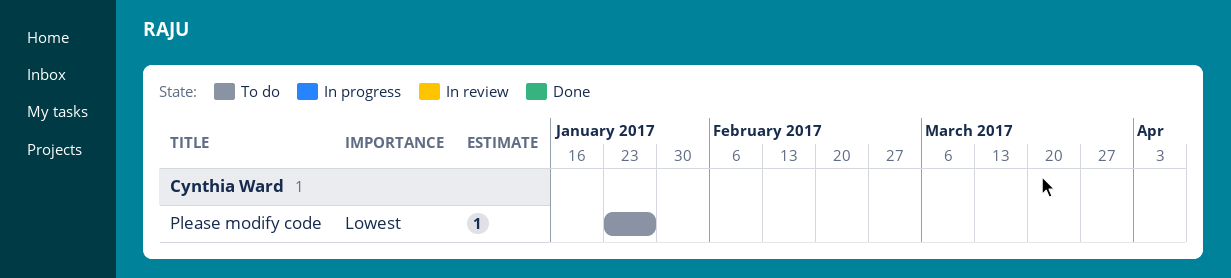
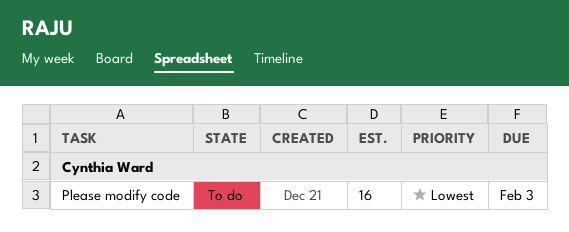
Please modify code, estimate: 1 -> 16
Please modify code, due: Jan 27 -> Feb 3

